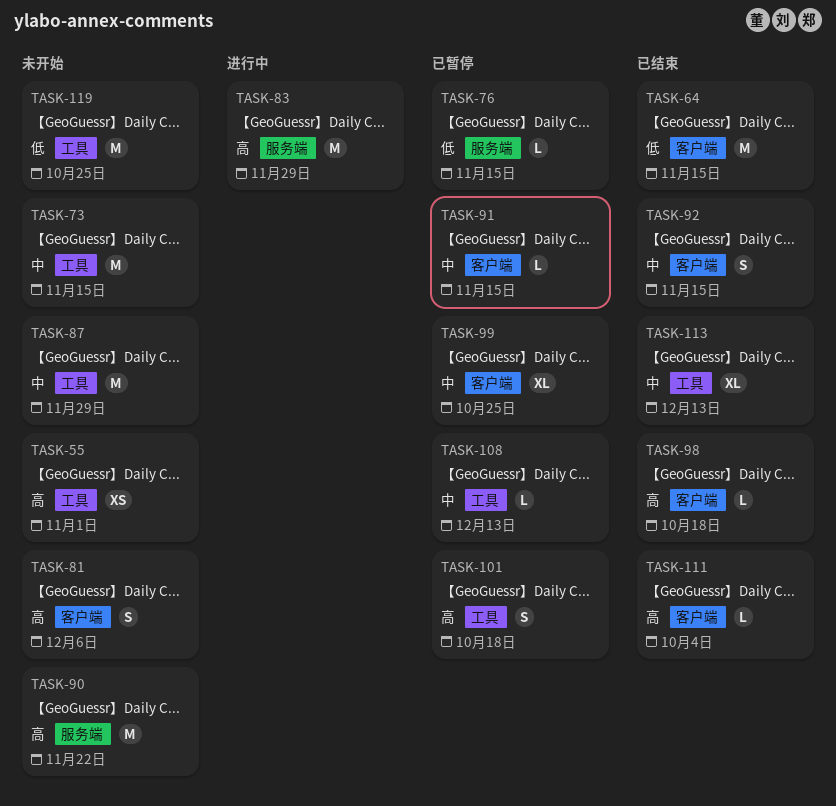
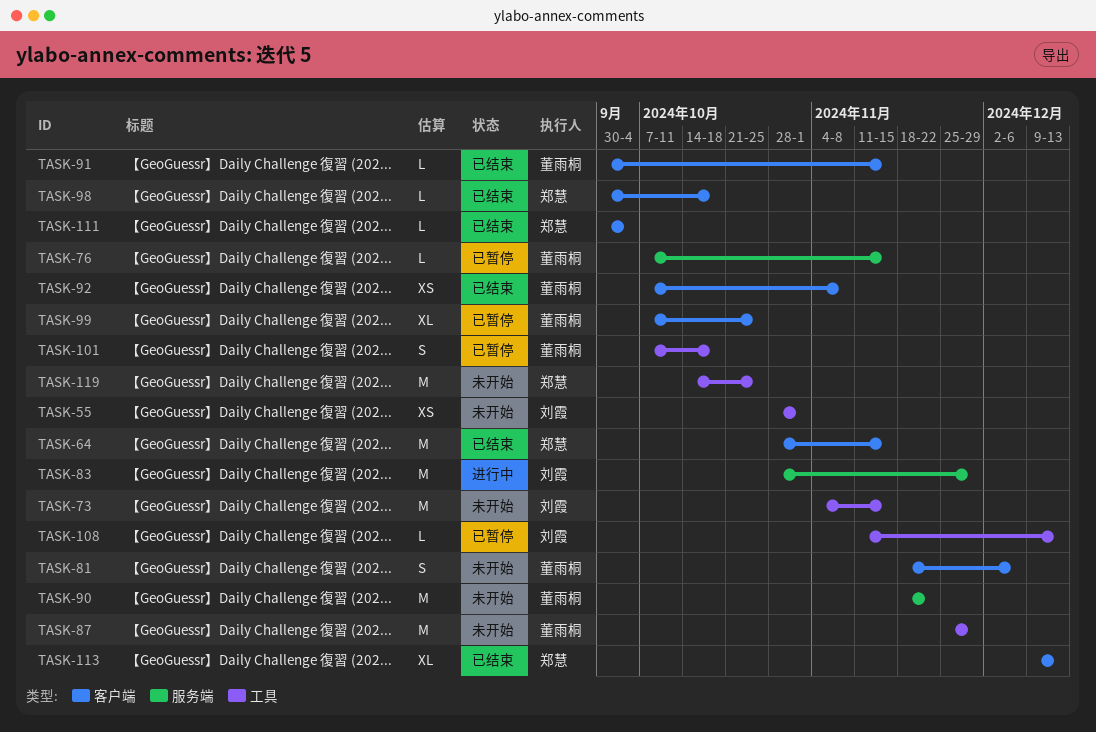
TASK-91, status: 已暂停 -> 已结束
TASK-92, estimate: S -> XS
TASK-92, due: Nov 15 -> Nov 8
TASK-113, label: 工具 -> 客户端

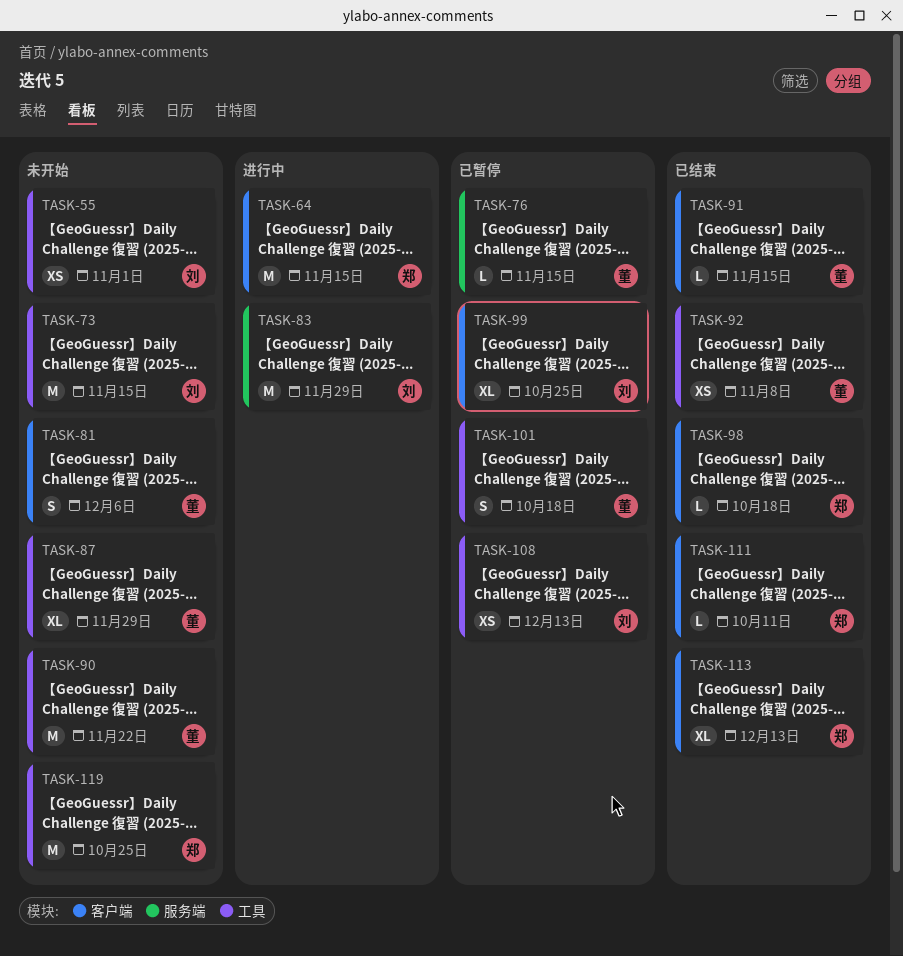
TASK-64, status: 已结束 -> 进行中
TASK-87, estimate: M -> XL
TASK-90, label: 服务端 -> 工具
TASK-92, label: 客户端 -> 工具
TASK-99, owner: 董雨桐 -> 刘霞
TASK-108, estimate: L -> XS
TASK-111, due: Oct 4 -> Oct 11

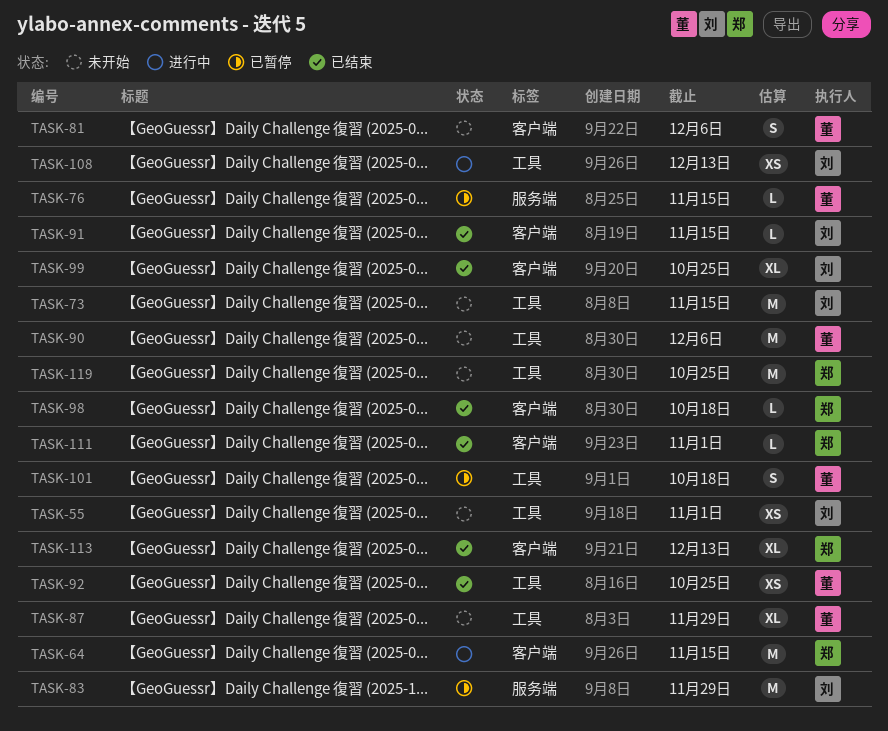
TASK-83, status: 进行中 -> 已暂停
TASK-90, due: Nov 22 -> Dec 6
TASK-91, owner: 董 -> 刘
TASK-92, due: Nov 8 -> Oct 25
TASK-99, status: 已暂停 -> 已结束
TASK-108, status: 已暂停 -> 进行中
TASK-111, due: Oct 11 -> Nov 1

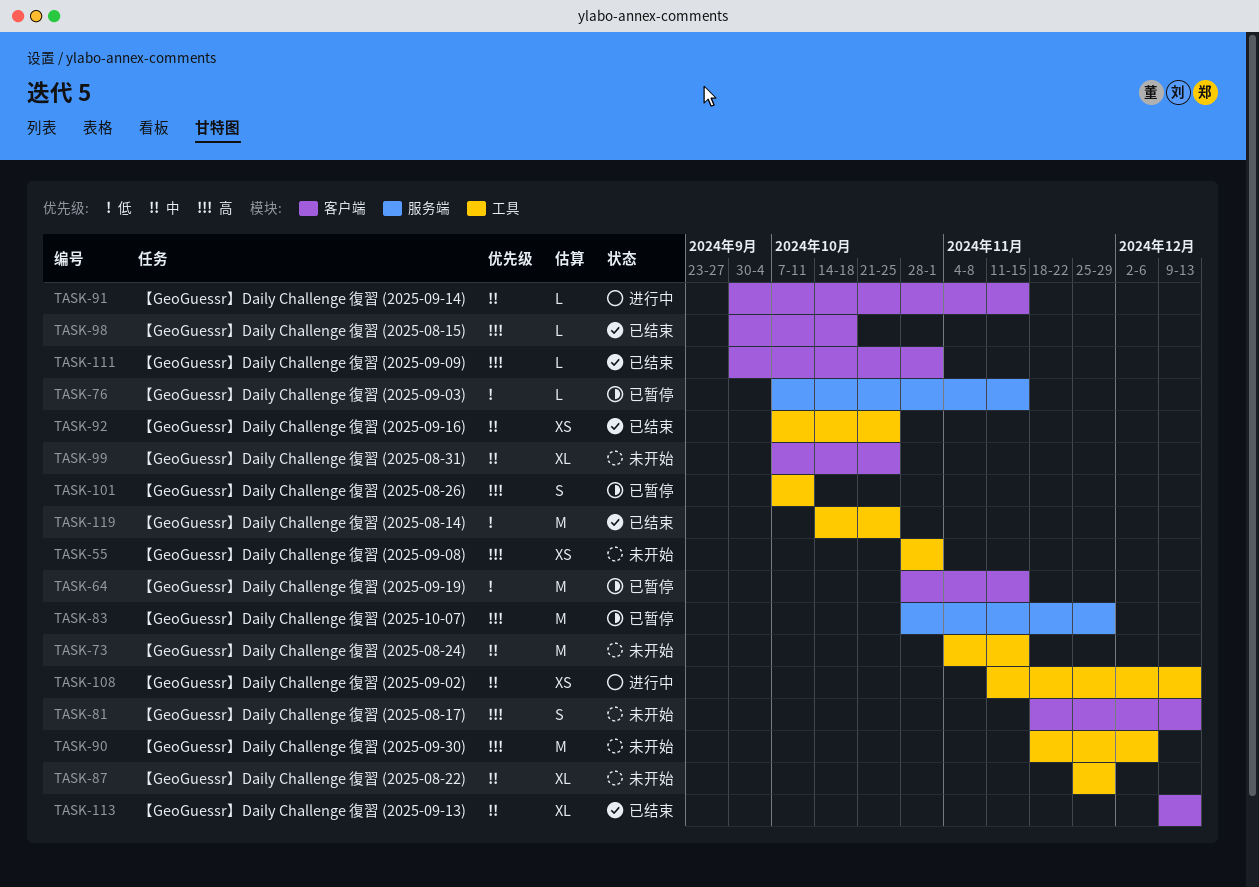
TASK-64, status: 进行中 -> 已暂停
TASK-81, due: Dec 6 -> Dec 13
TASK-91, status: 已结束 -> 进行中
TASK-99, status: 已结束 -> 未开始
TASK-101, due: Oct 18 -> Oct 11
TASK-119, status: 未开始 -> 已结束

